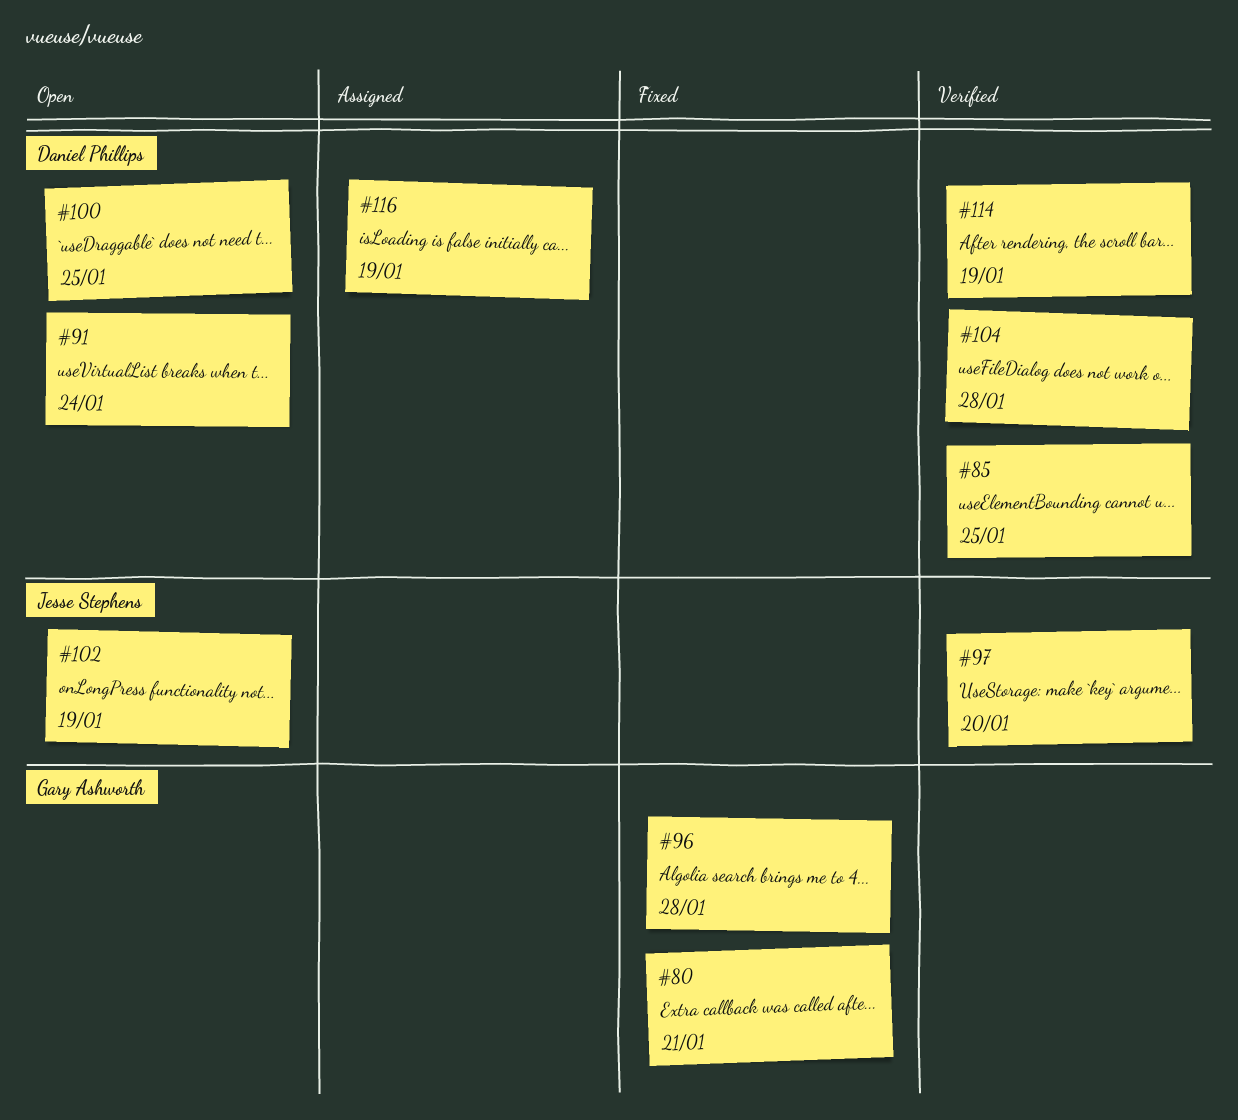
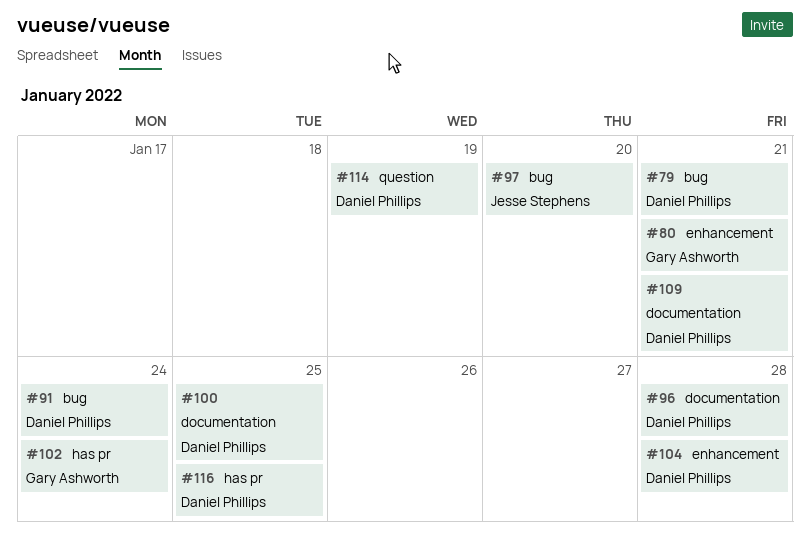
#79: none -> present
#85: present -> none
#96, owner: Gary Ashworth -> Daniel Phillips
#102, owner: Jesse Stephens -> Gary Ashworth
#102, due: Jan 19 -> Jan 24
#109: none -> present
#116, due: Jan 19 -> Jan 25

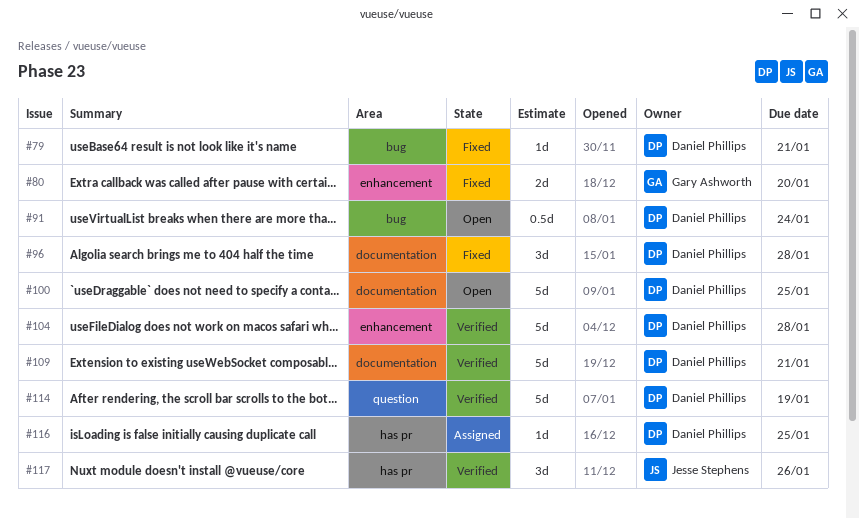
#80, due: Jan 21 -> Jan 20
#97: present -> none
#102: present -> none
#117: none -> present

